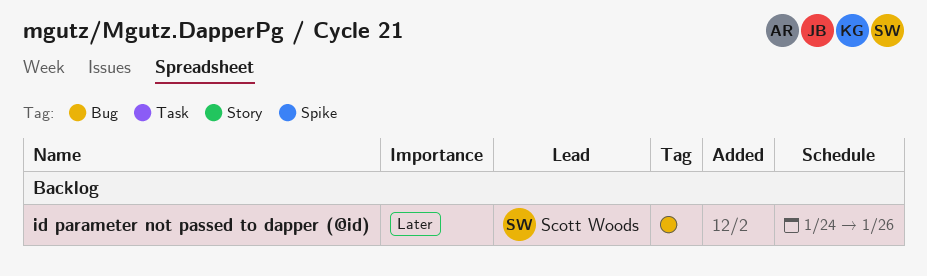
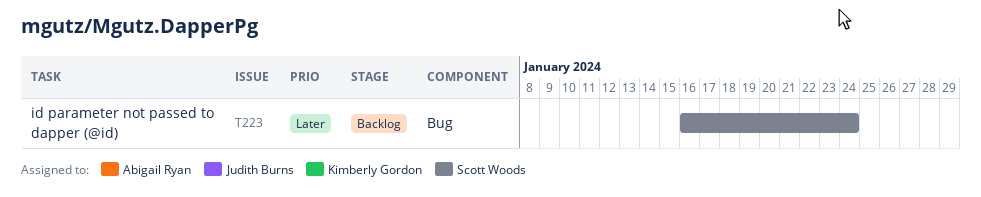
id parameter not passed to dapper (@id), start: Jan 24 -> Jan 16
id parameter not passed to dapper (@id), due: Jan 26 -> Jan 24

